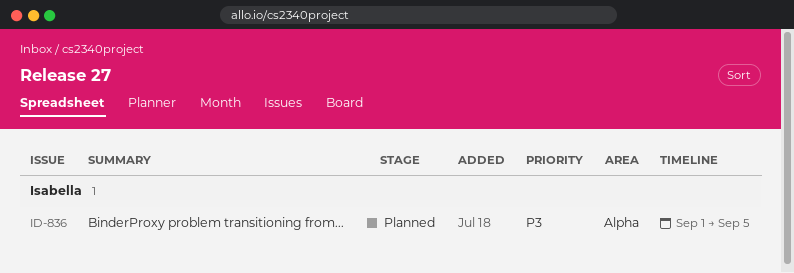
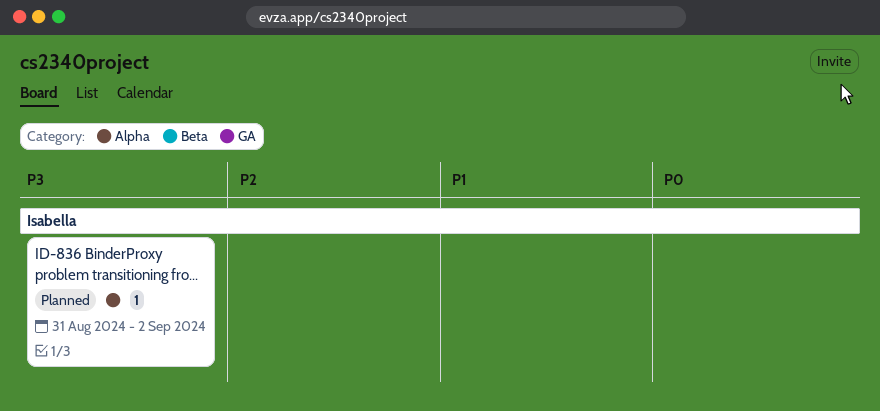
ID-836, start: Sep 1 -> Aug 31
ID-836, due: Sep 5 -> Sep 2

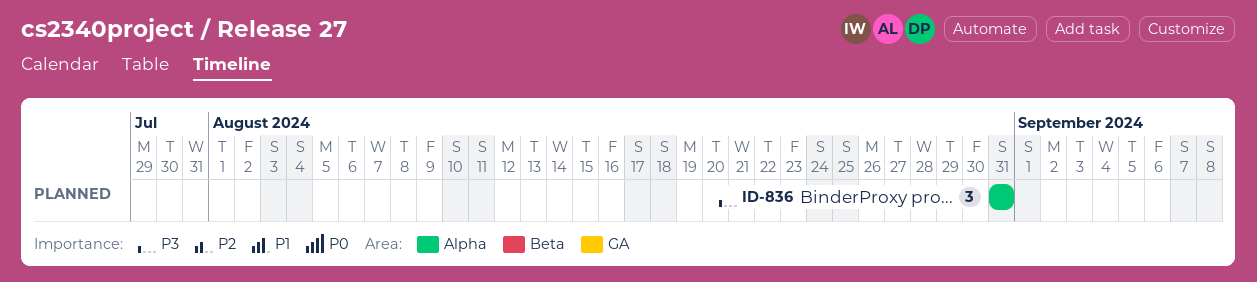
ID-836, estimate: 1 -> 3
ID-836, due: Sep 2 -> Aug 31

